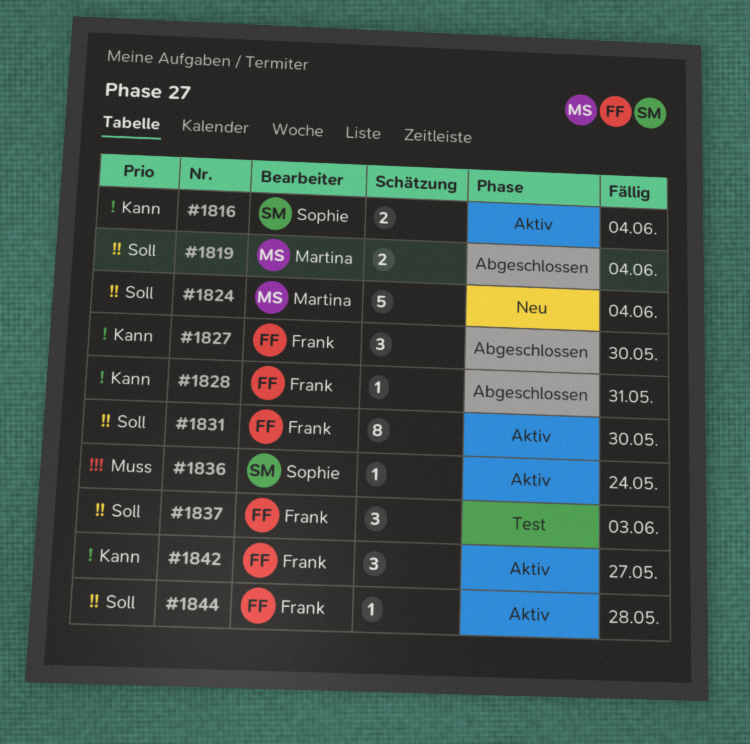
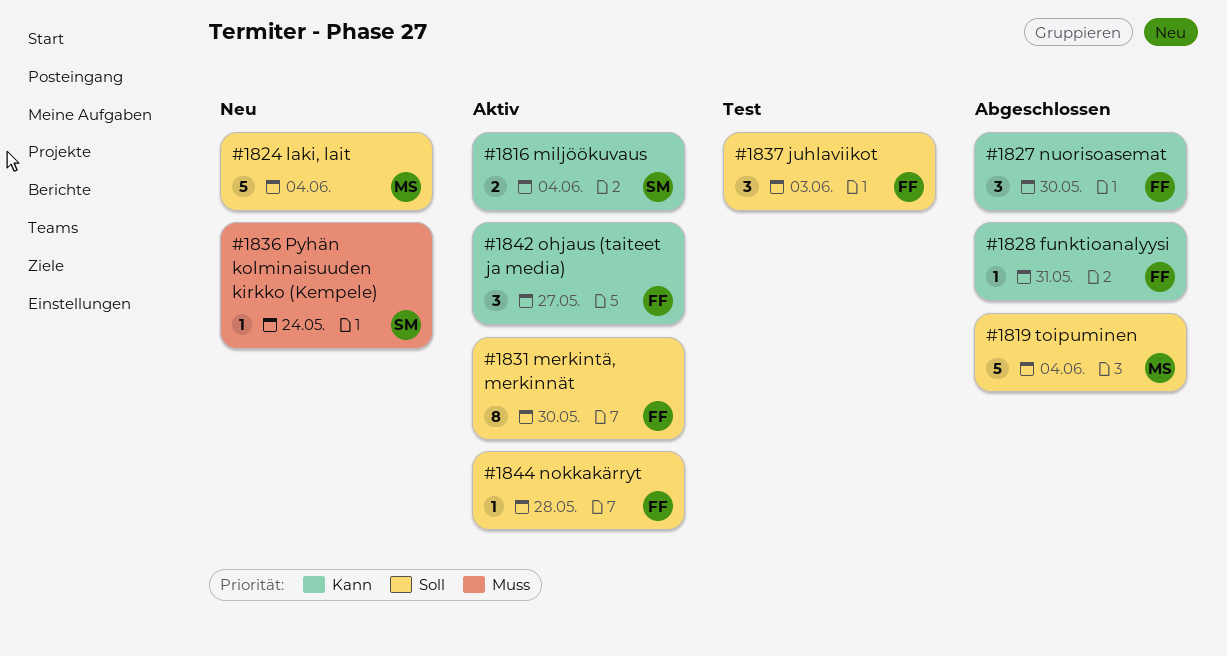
#1819, estimate: 2 -> 5
#1836, status: Aktiv -> Neu

